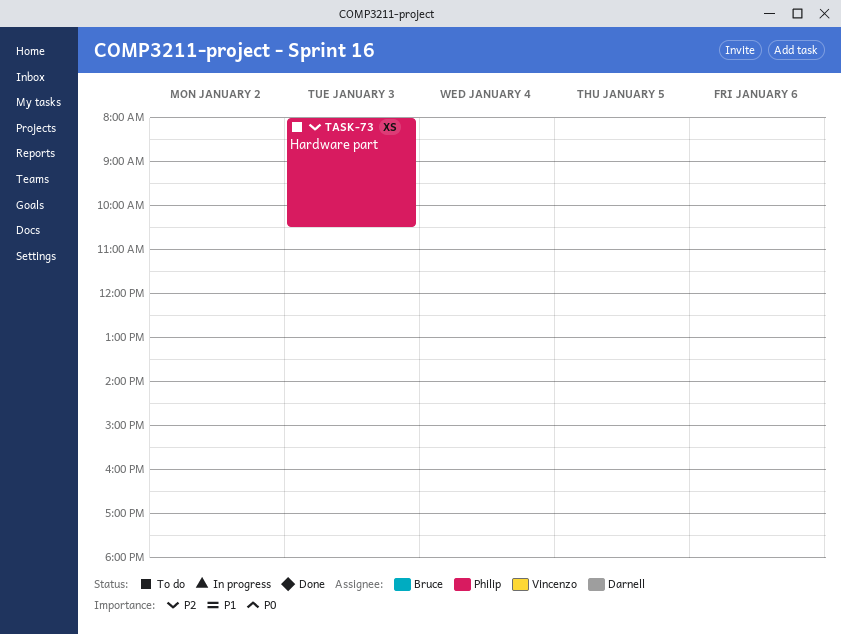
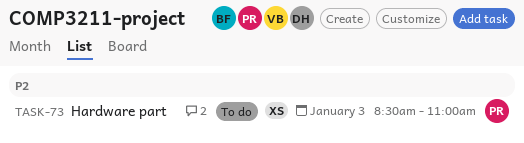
TASK-73, begins: 08:00 -> 08:30
TASK-73, ends: 10:30 -> 11:00

